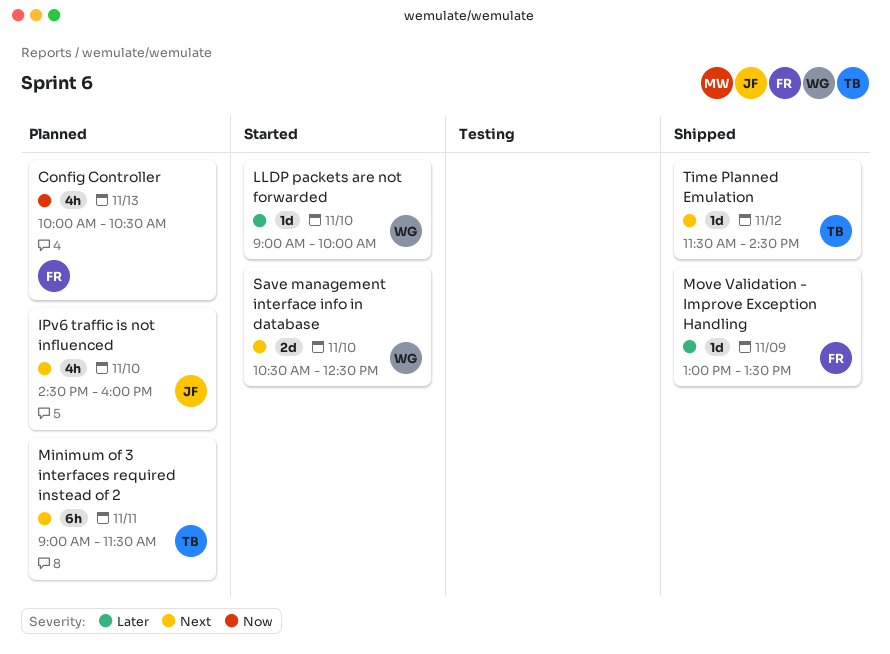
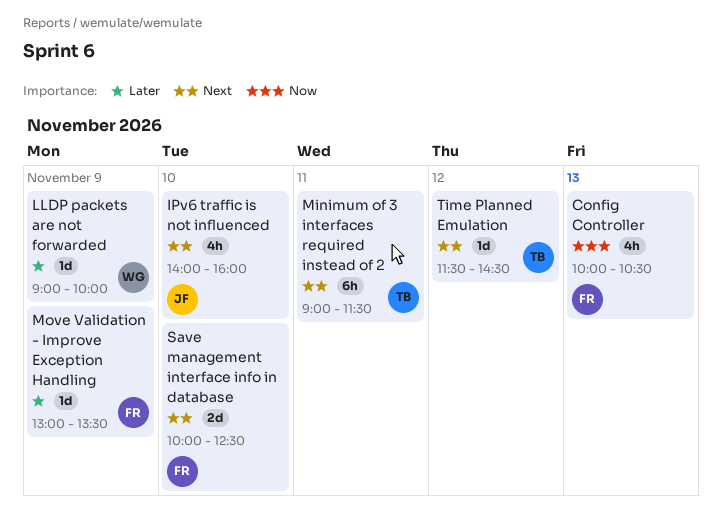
IPv6 traffic is not influenced, begins: 14:30 -> 14:00
LLDP packets are not forwarded, day: Nov 10 -> Nov 9
Save management interface info in database, owner: WG -> FR
Save management interface info in database, begins: 10:30 -> 10:00

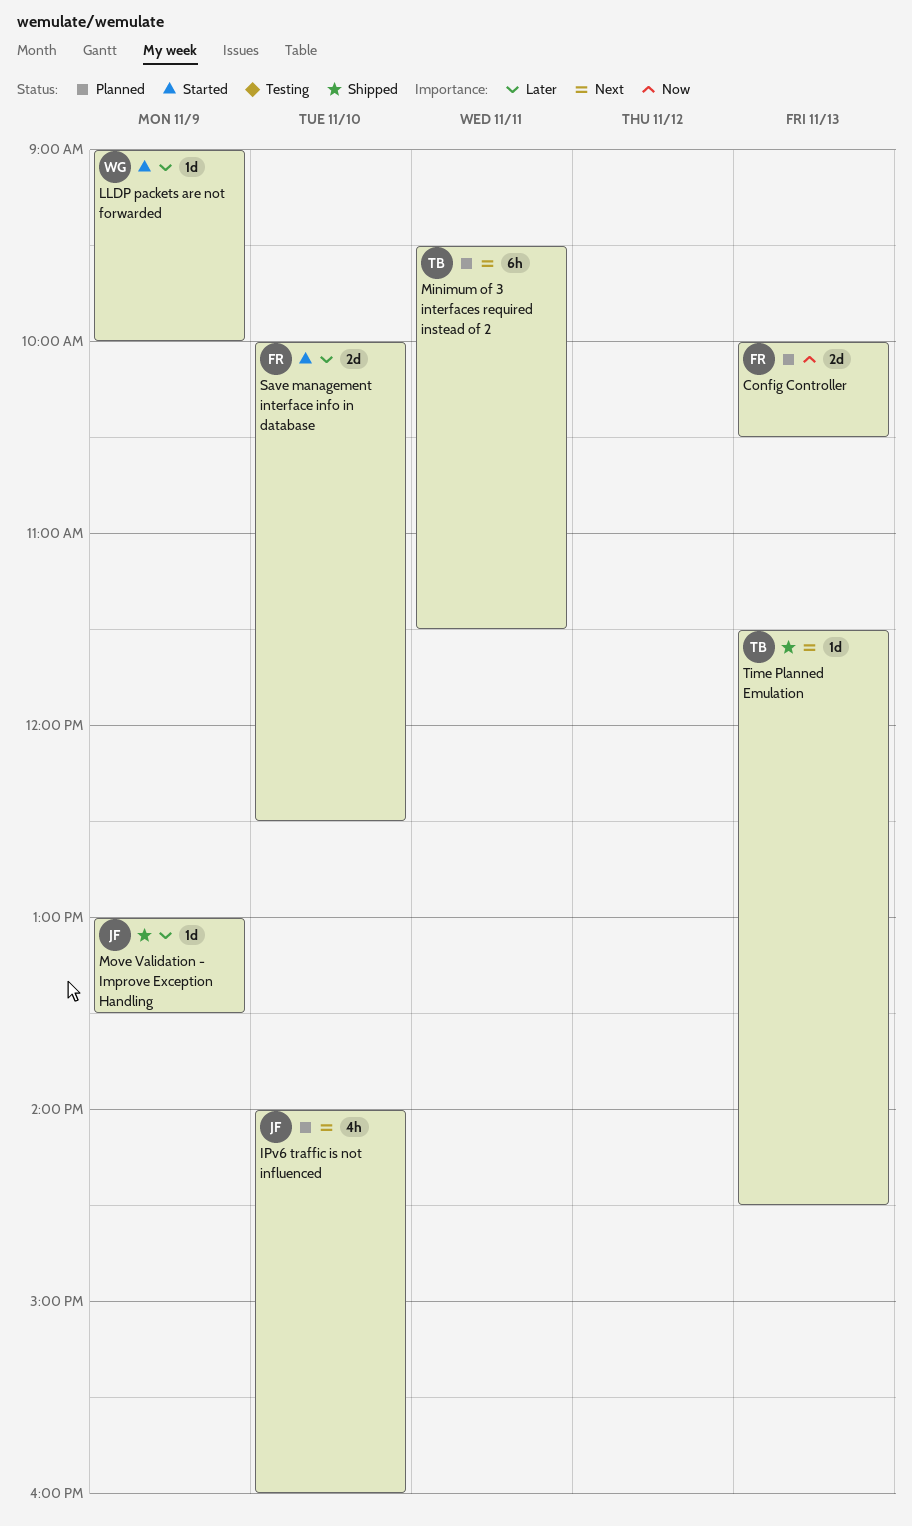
Config Controller, estimate: 4h -> 2d
Minimum of 3 interfaces required instead of 2, begins: 09:00 -> 09:30
Move Validation - Improve Exception Handling, owner: FR -> JF
Save management interface info in database, priority: Next -> Later
Time Planned Emulation, day: Nov 12 -> Nov 13

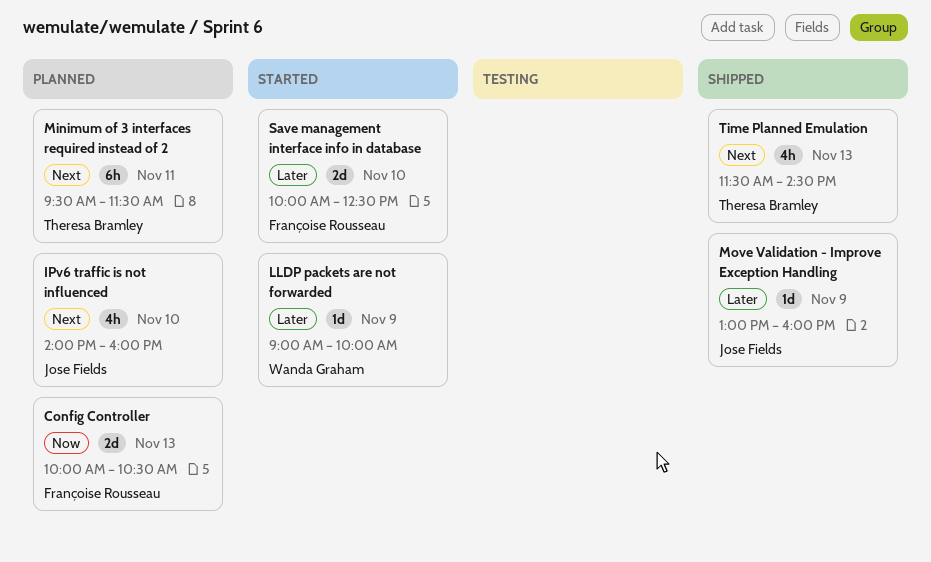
Move Validation - Improve Exception Handling, ends: 13:30 -> 16:00
Time Planned Emulation, estimate: 1d -> 4h

